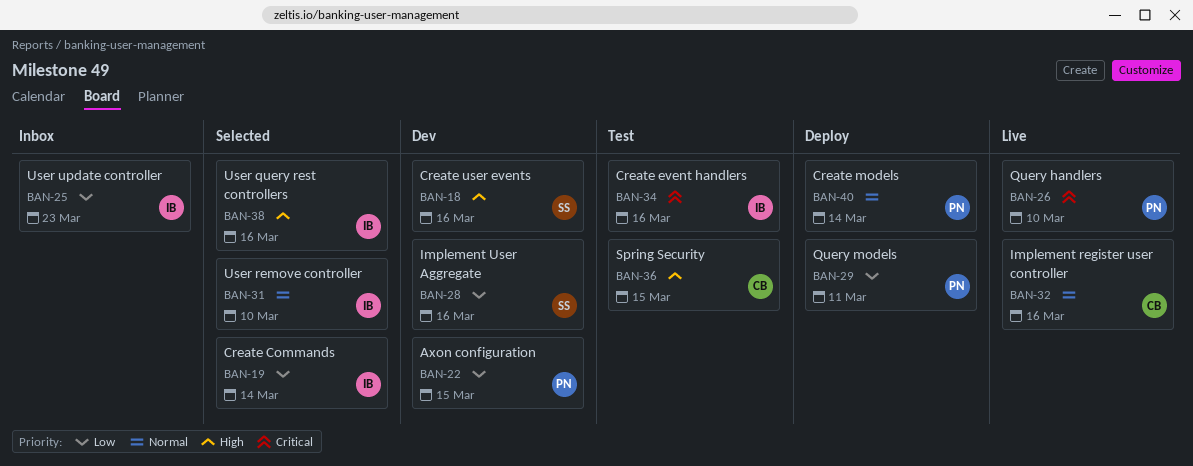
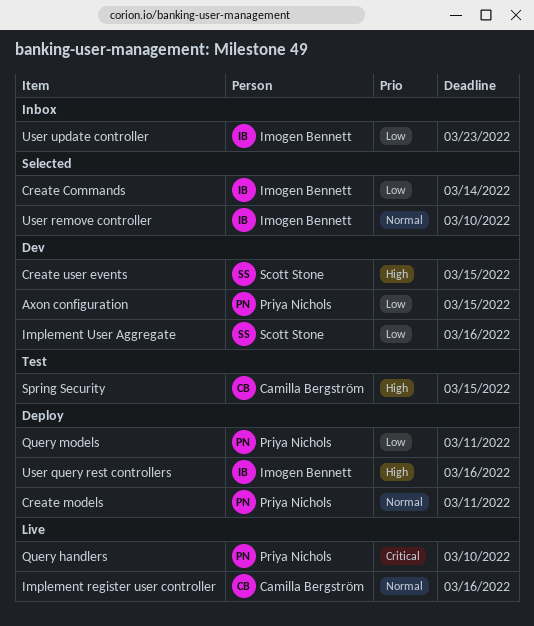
Create event handlers: present -> none
Create models, due: Mar 14 -> Mar 11
Create user events, due: Mar 16 -> Mar 15
User query rest controllers, status: Selected -> Deploy

